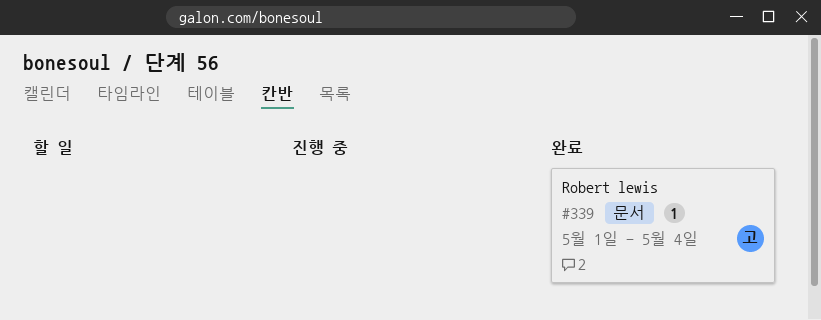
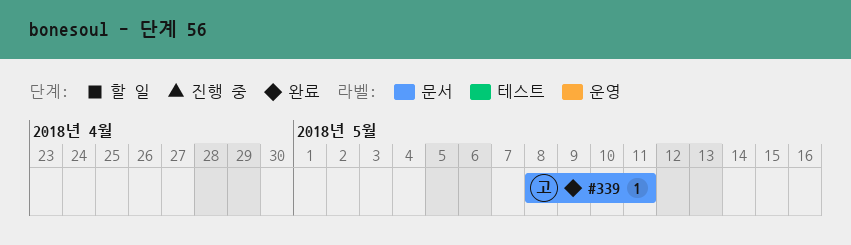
#339, start: May 1 -> May 8
#339, due: May 4 -> May 11

